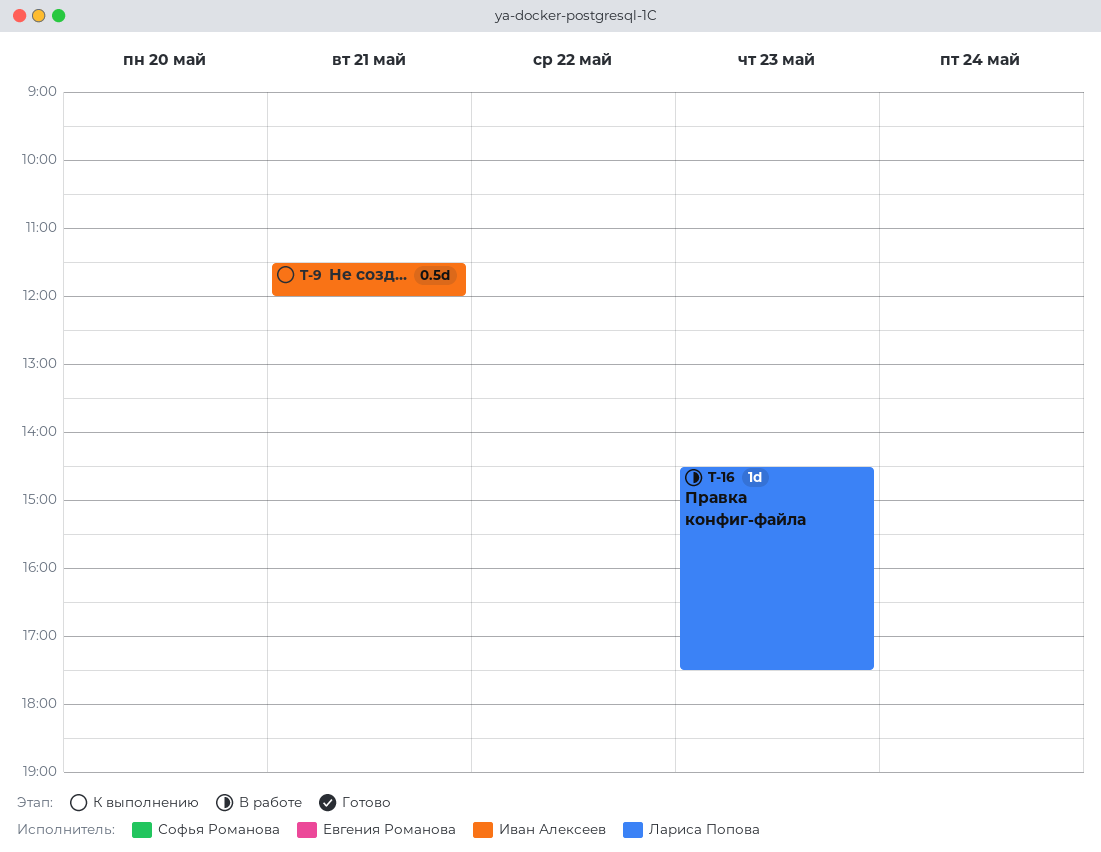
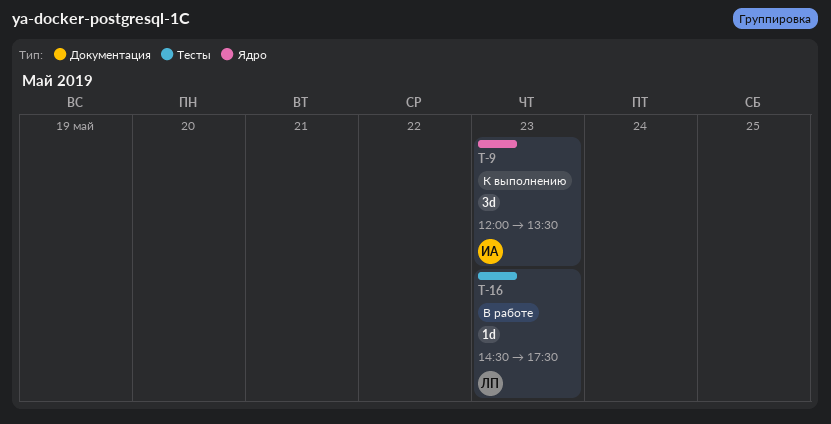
T-9, estimate: 0.5d -> 3d
T-9, day: May 21 -> May 23
T-9, begins: 11:30 -> 12:00
T-9, ends: 12:00 -> 13:30

